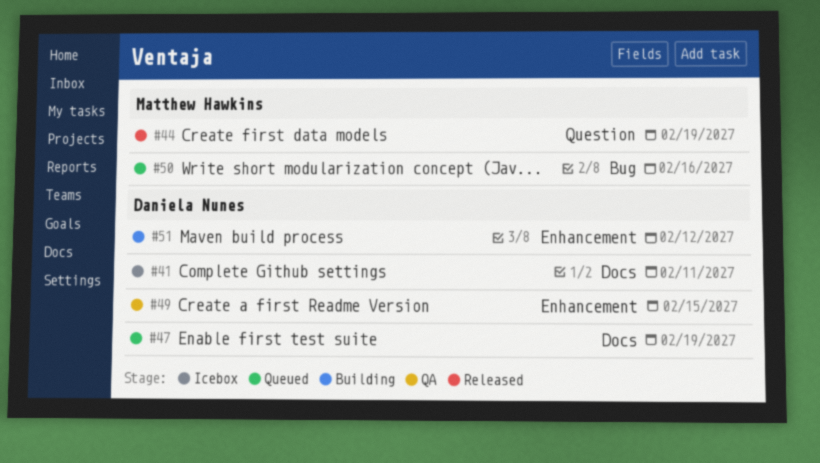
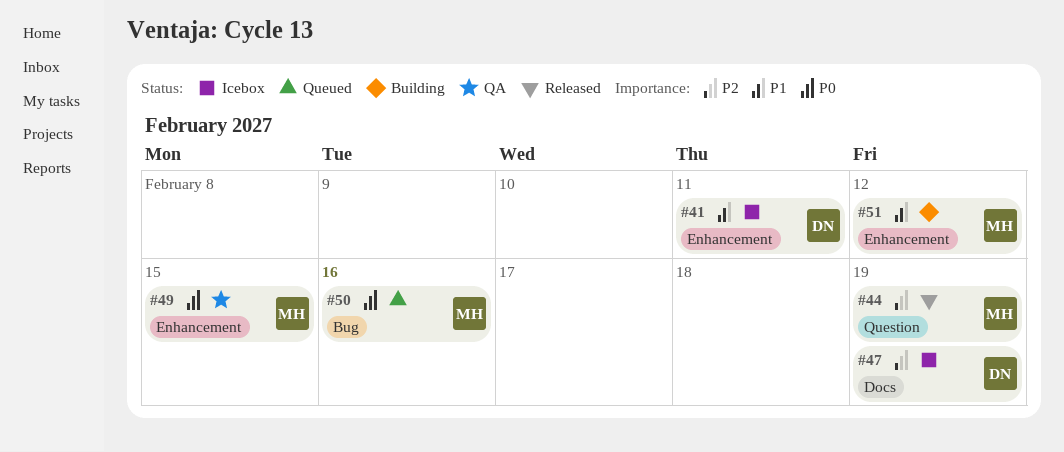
#41, label: Docs -> Enhancement
#47, status: Queued -> Icebox
#49, owner: Daniela Nunes -> Matthew Hawkins
#51, owner: Daniela Nunes -> Matthew Hawkins

